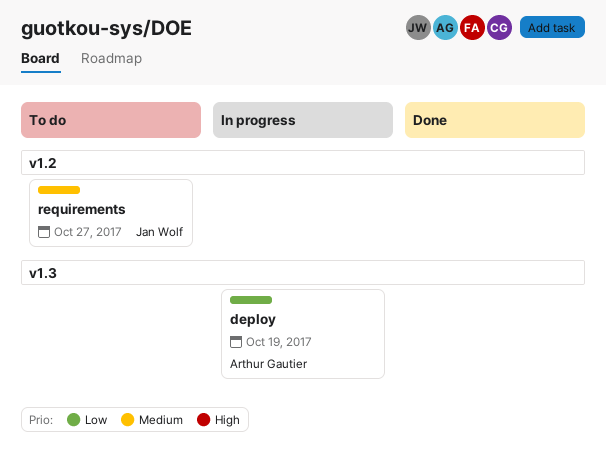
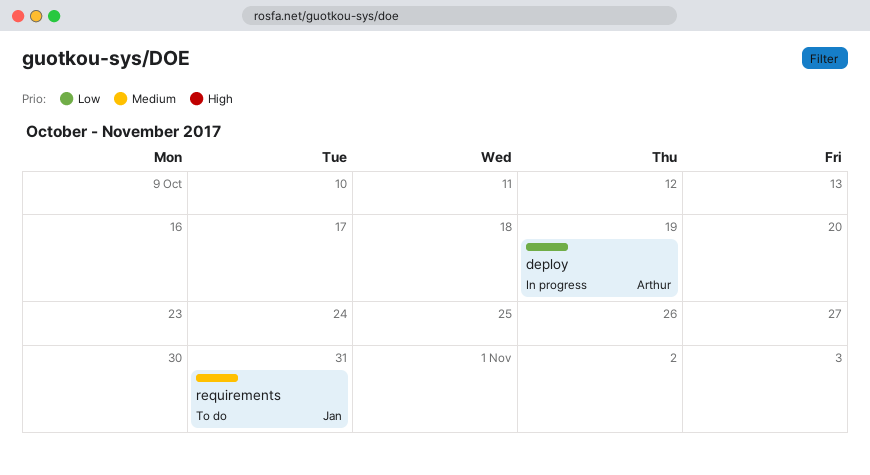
requirements, due: Oct 27 -> Oct 31

